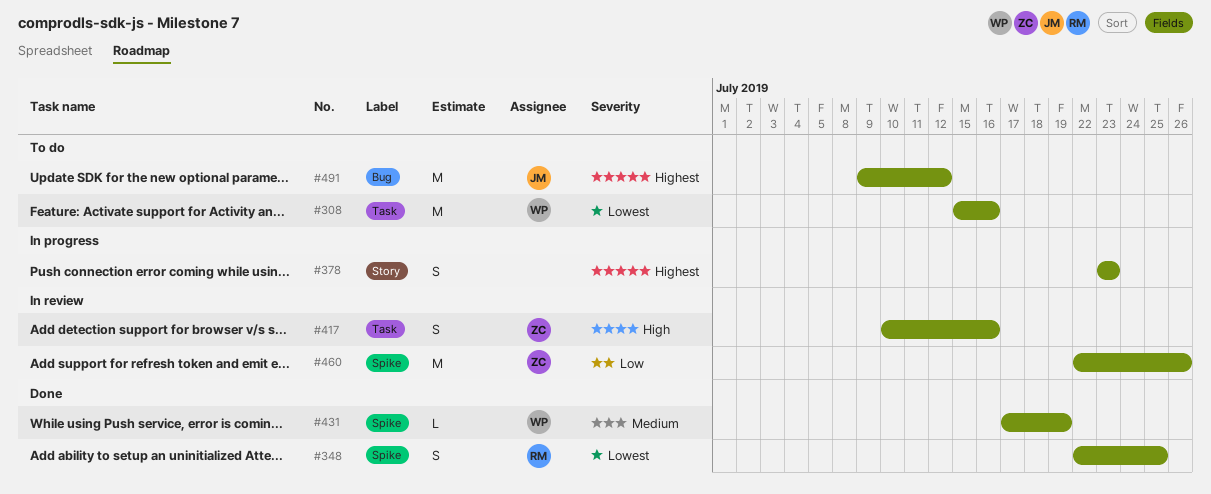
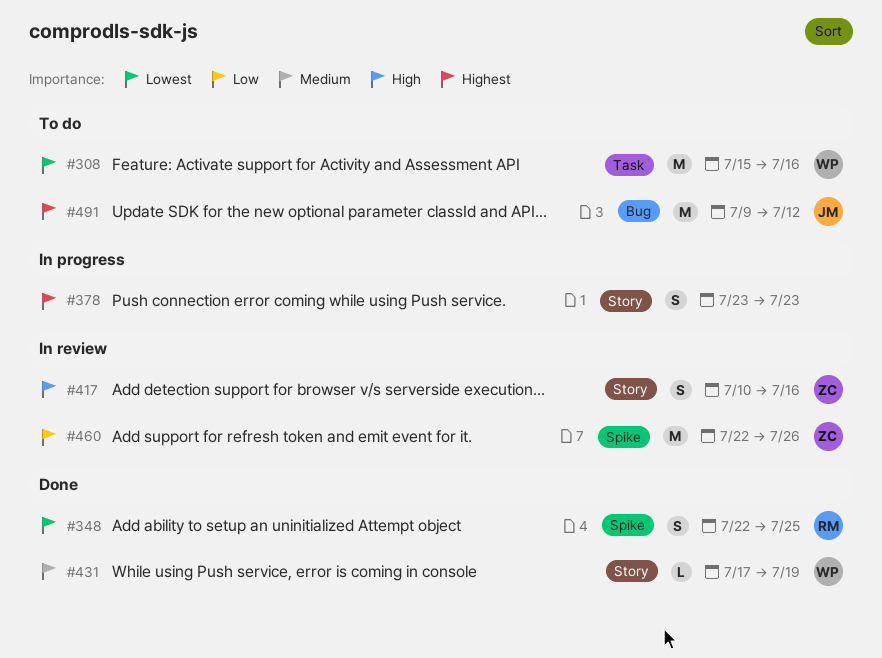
#417, label: Task -> Story
#431, label: Spike -> Story

